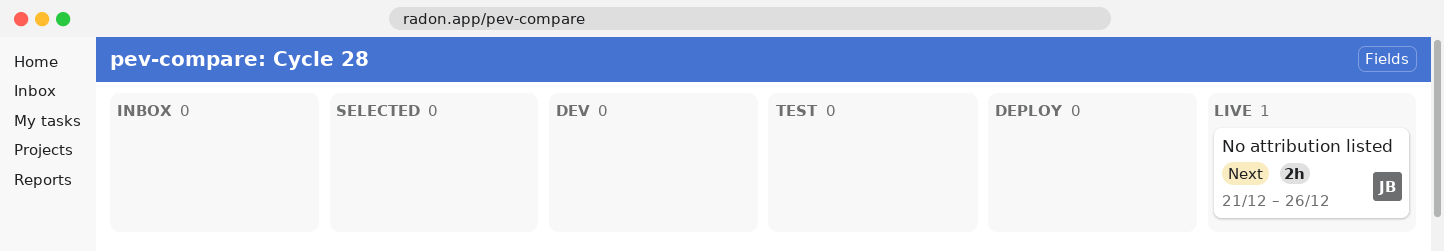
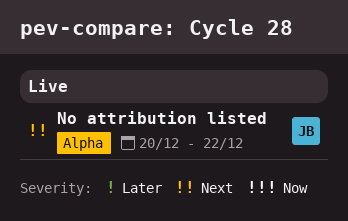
No attribution listed, start: Dec 21 -> Dec 20
No attribution listed, due: Dec 26 -> Dec 22

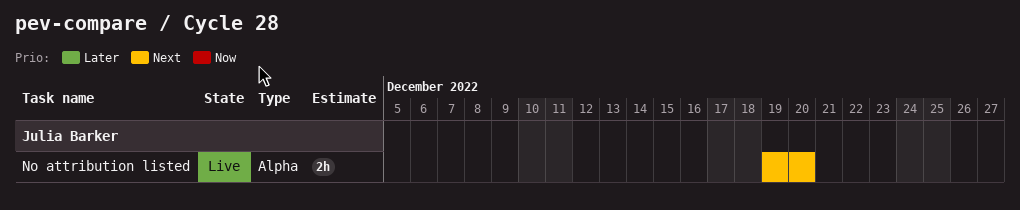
No attribution listed, start: Dec 20 -> Dec 19
No attribution listed, due: Dec 22 -> Dec 20

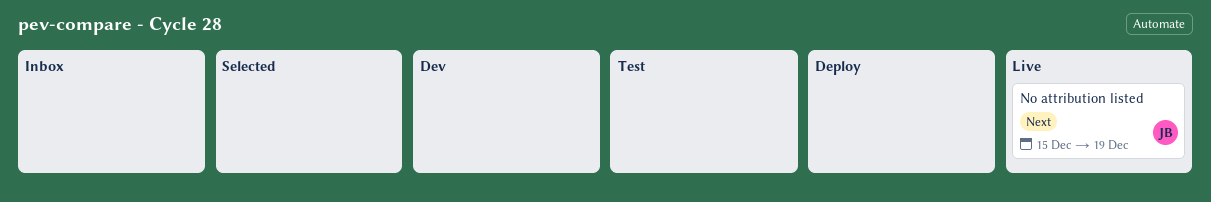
No attribution listed, start: Dec 19 -> Dec 15
No attribution listed, due: Dec 20 -> Dec 19

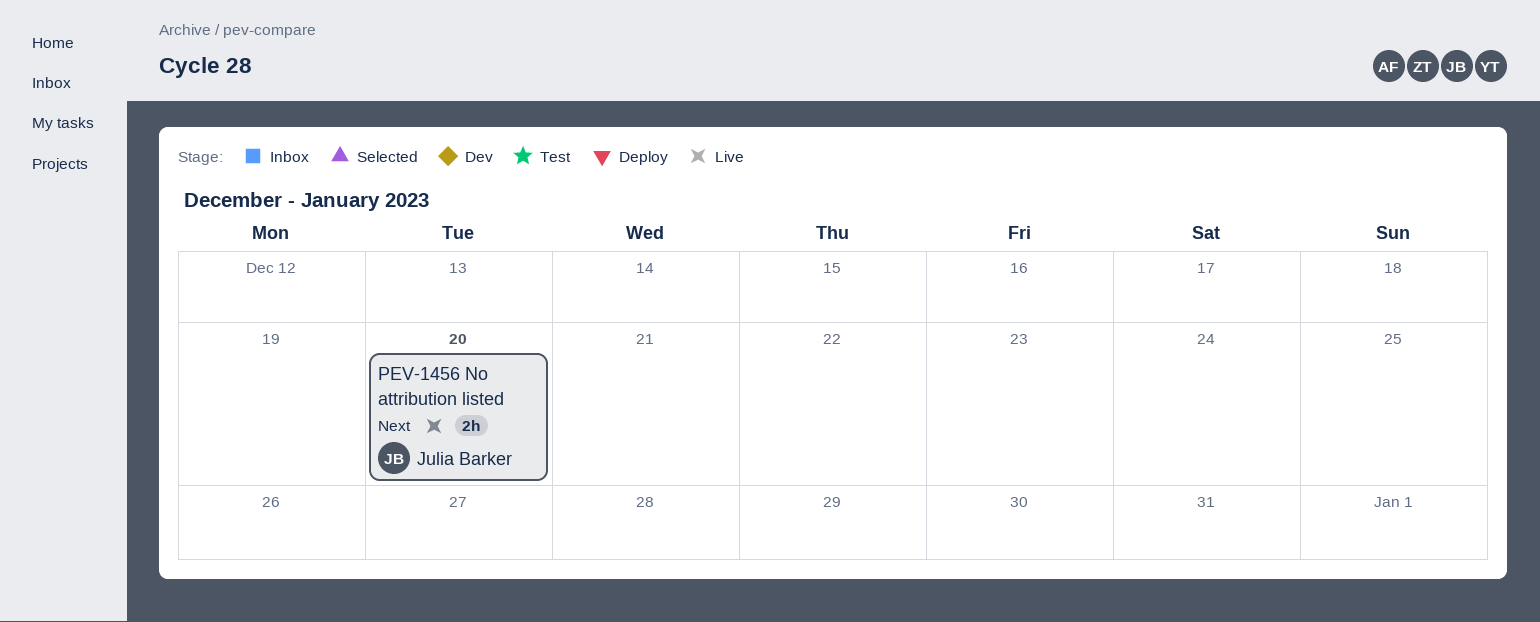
No attribution listed, due: Dec 19 -> Dec 20

